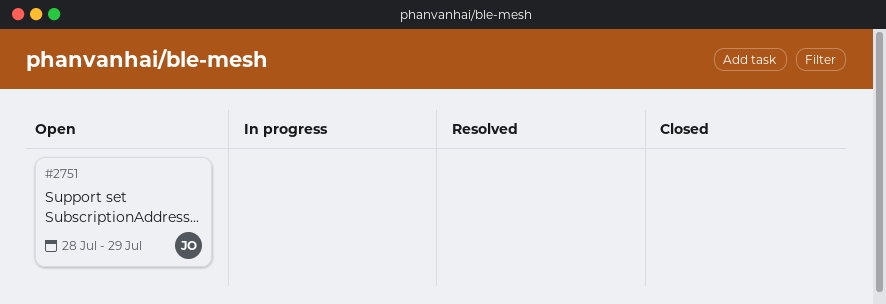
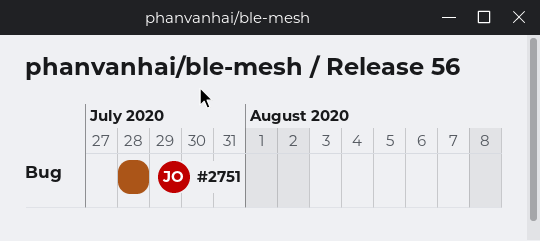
#2751, due: Jul 29 -> Jul 28

